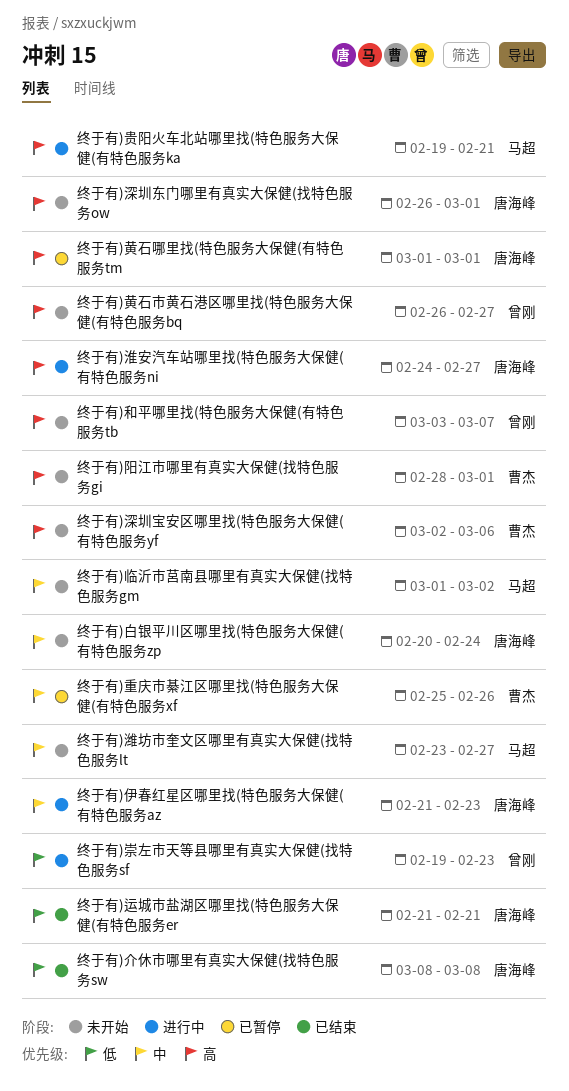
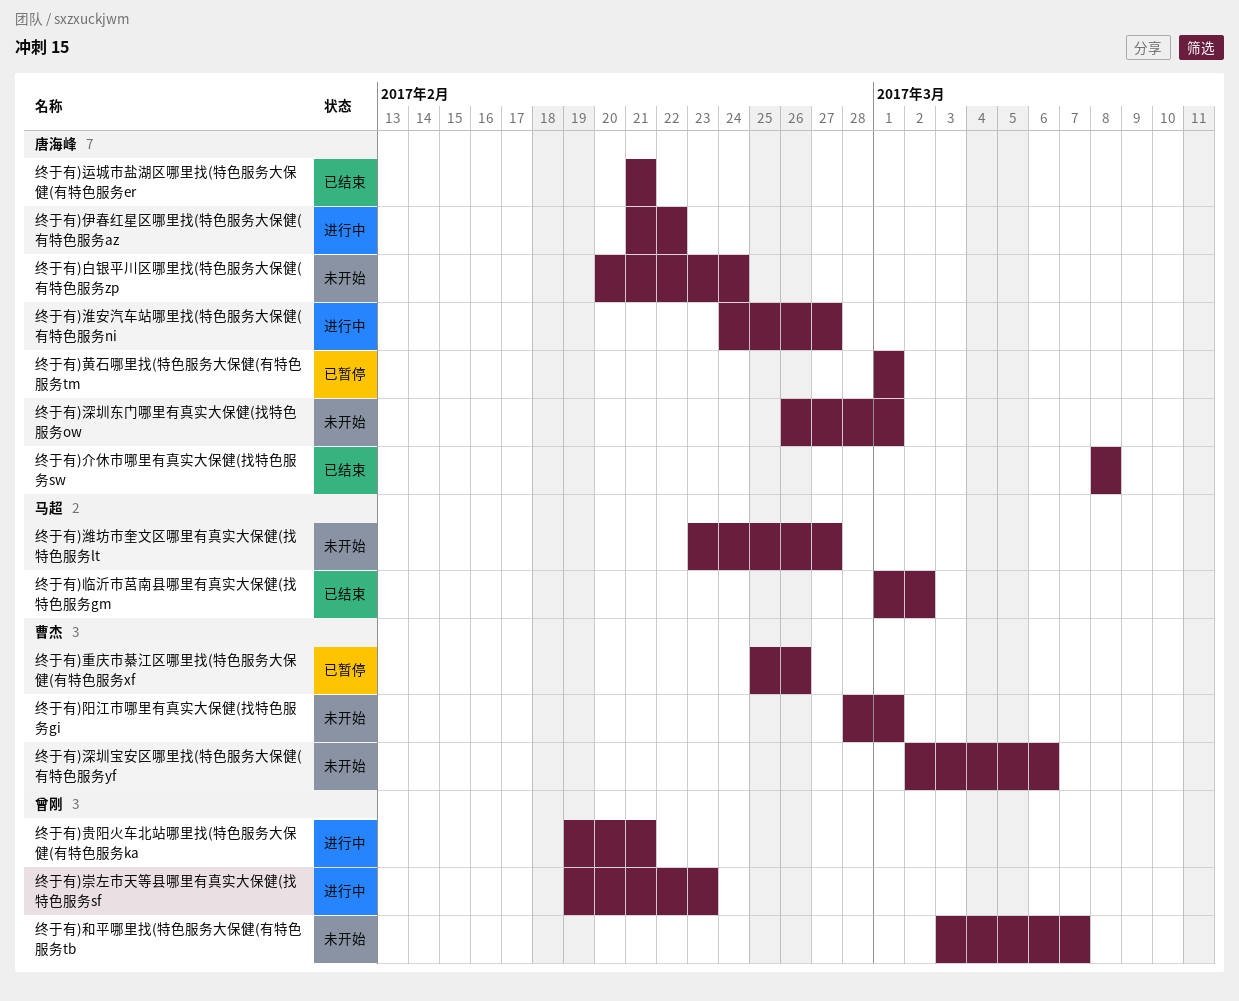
终于有)临沂市莒南县哪里有真实大保健(找特色服务gm, status: 未开始 -> 已结束
终于有)伊春红星区哪里找(特色服务大保健(有特色服务az, due: Feb 23 -> Feb 22
终于有)贵阳火车北站哪里找(特色服务大保健(有特色服务ka, owner: 马超 -> 曾刚
终于有)黄石市黄石港区哪里找(特色服务大保健(有特色服务bq: present -> none

